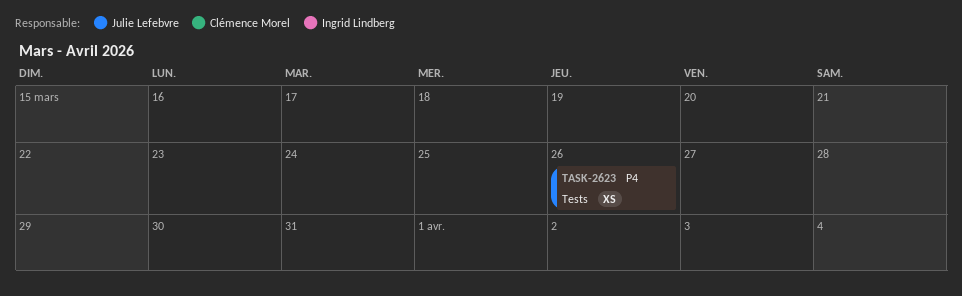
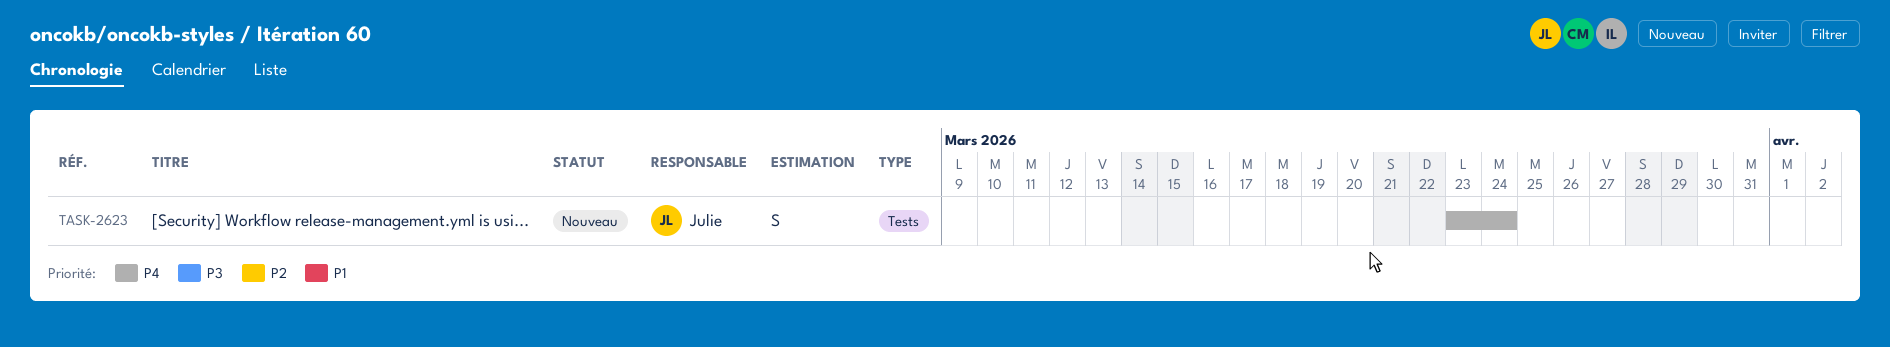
TASK-2623, estimate: XS -> S
TASK-2623, due: Mar 26 -> Mar 24

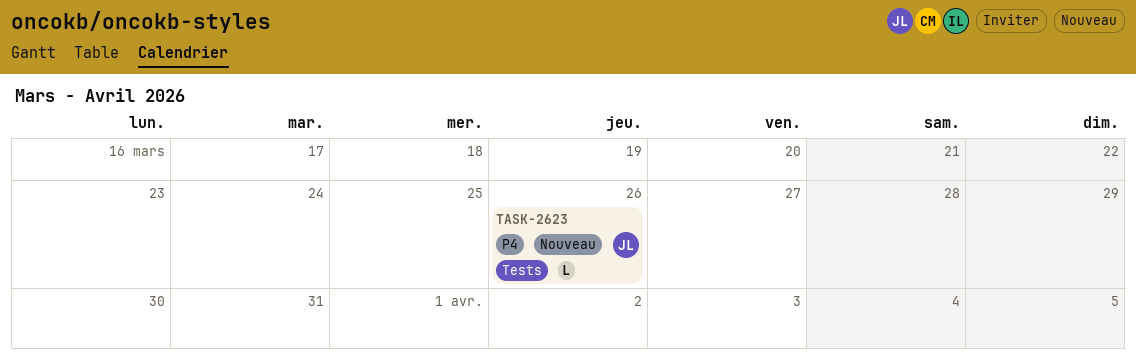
TASK-2623, estimate: S -> L
TASK-2623, due: Mar 24 -> Mar 26

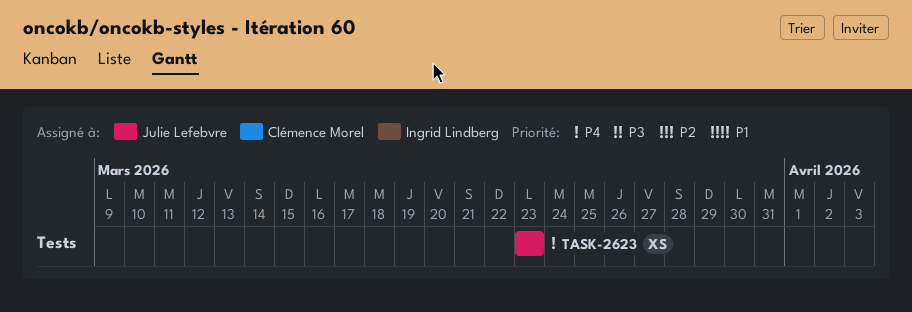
TASK-2623, estimate: L -> XS
TASK-2623, due: Mar 26 -> Mar 23

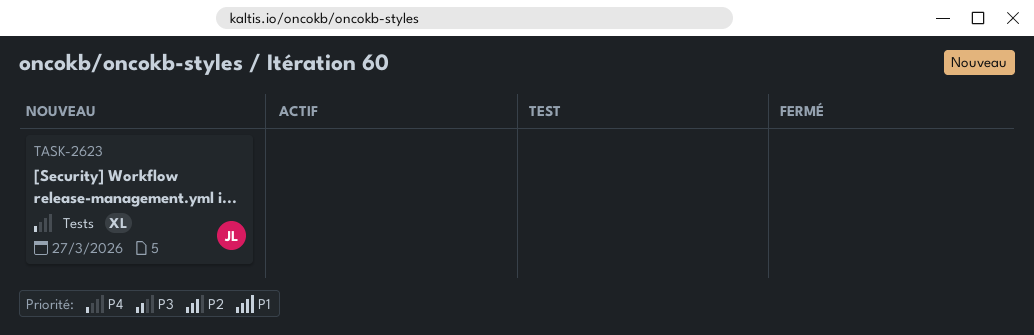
TASK-2623, estimate: XS -> XL
TASK-2623, due: Mar 23 -> Mar 27

